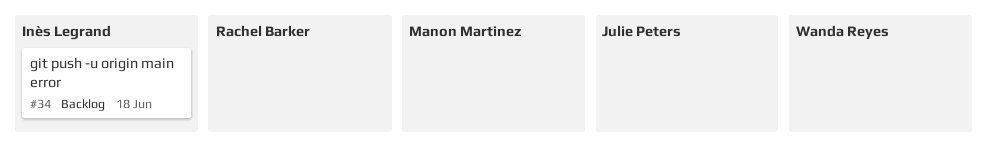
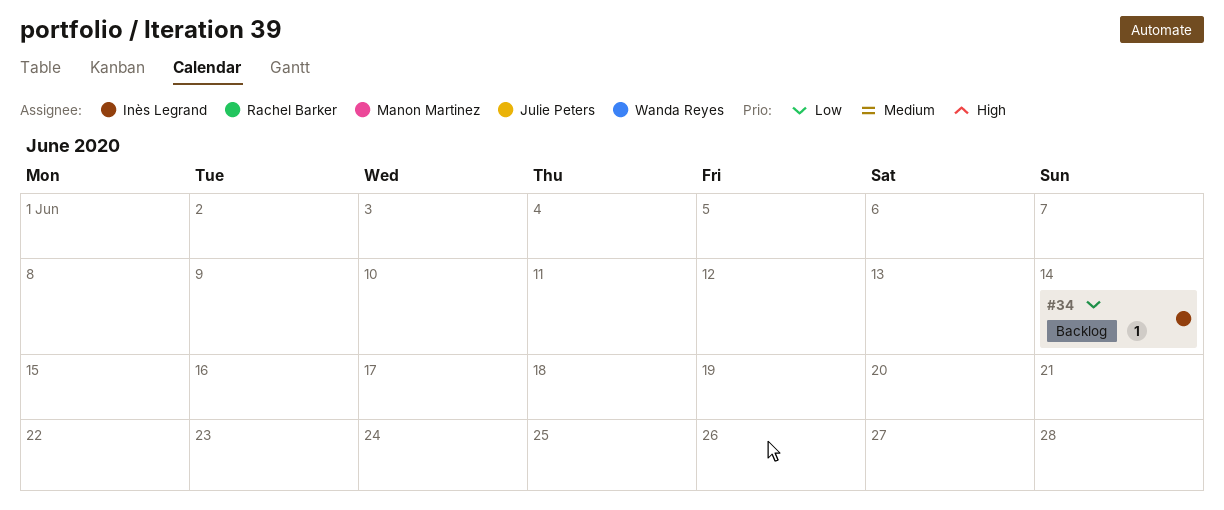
#34, due: Jun 18 -> Jun 14

